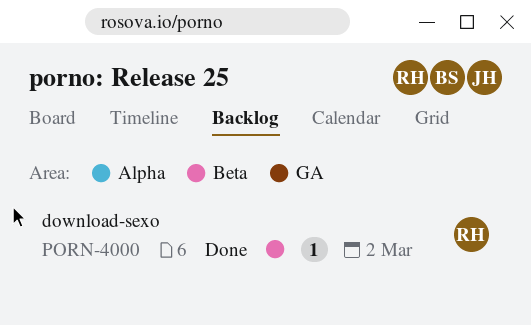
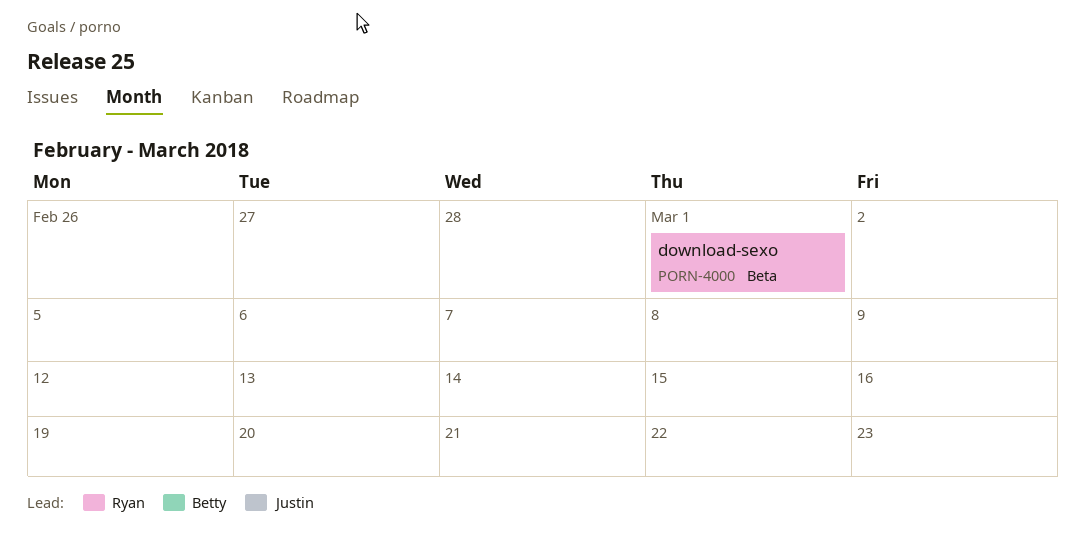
PORN-4000, due: Mar 2 -> Mar 1

